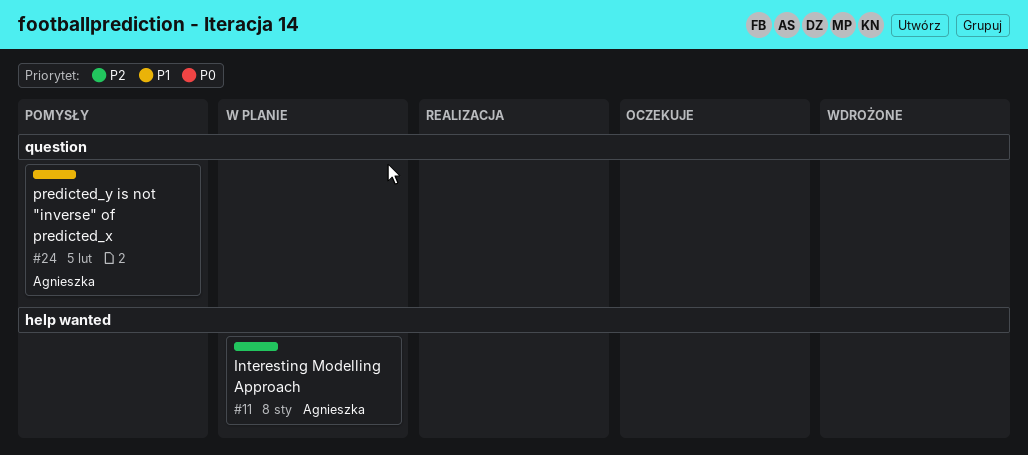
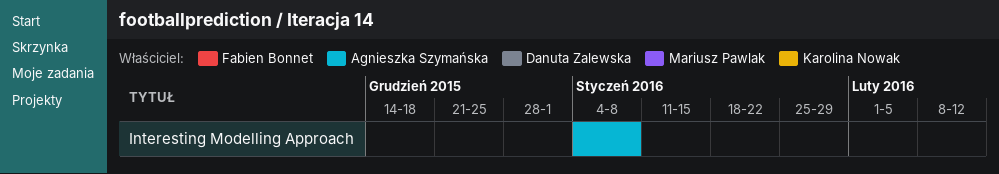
predicted_y is not "inverse" of predicted_x: present -> none

